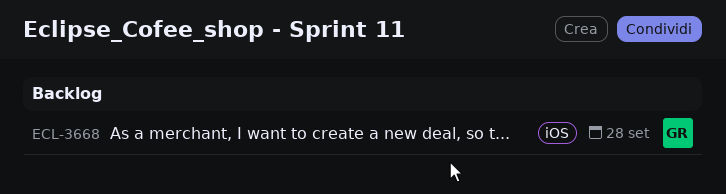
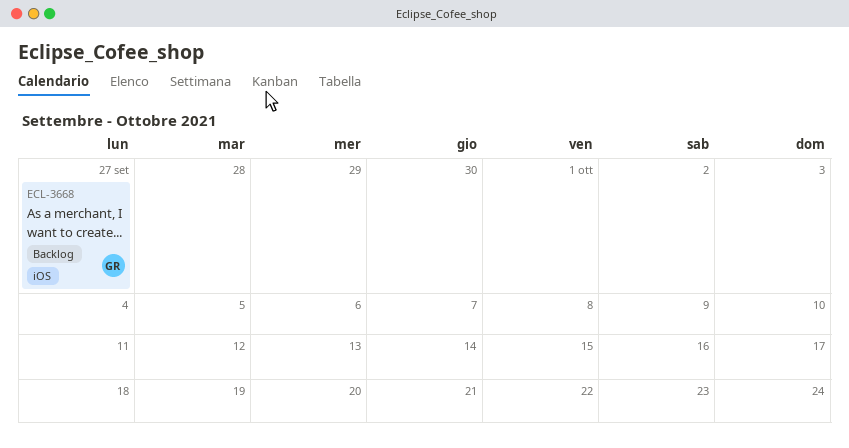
ECL-3668, due: Sep 28 -> Sep 27

